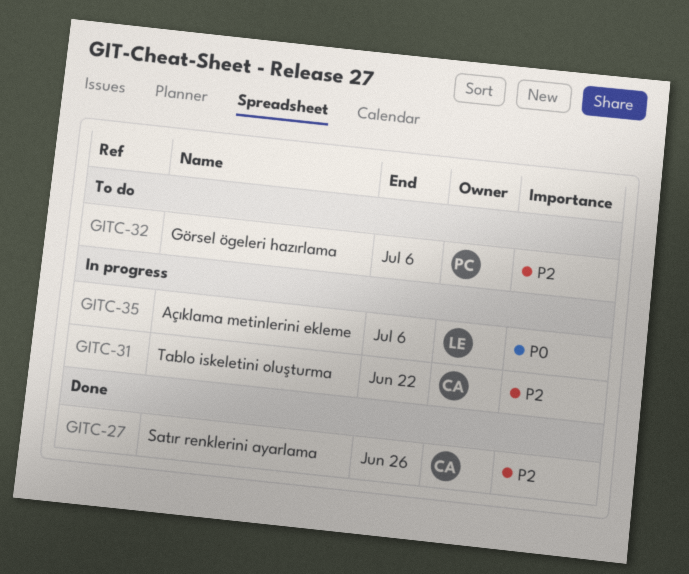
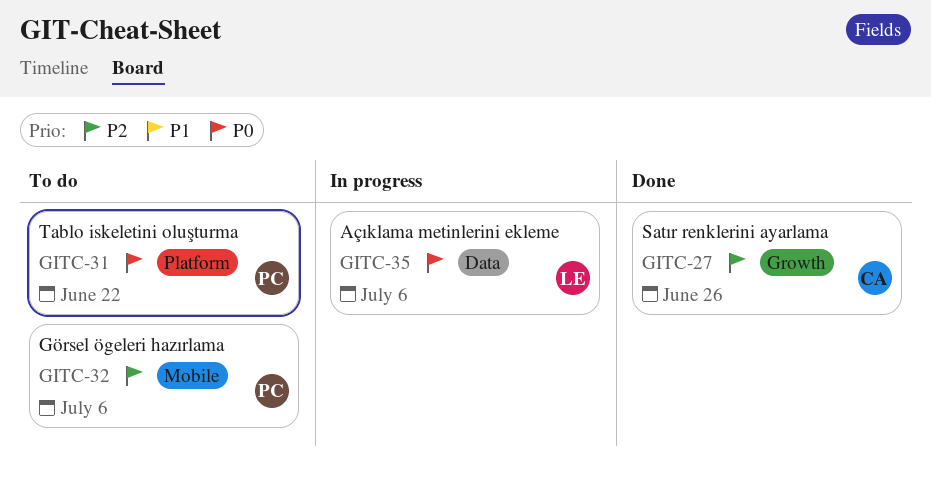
GITC-31, status: In progress -> To do
GITC-31, owner: CA -> PC
GITC-31, priority: P2 -> P0

